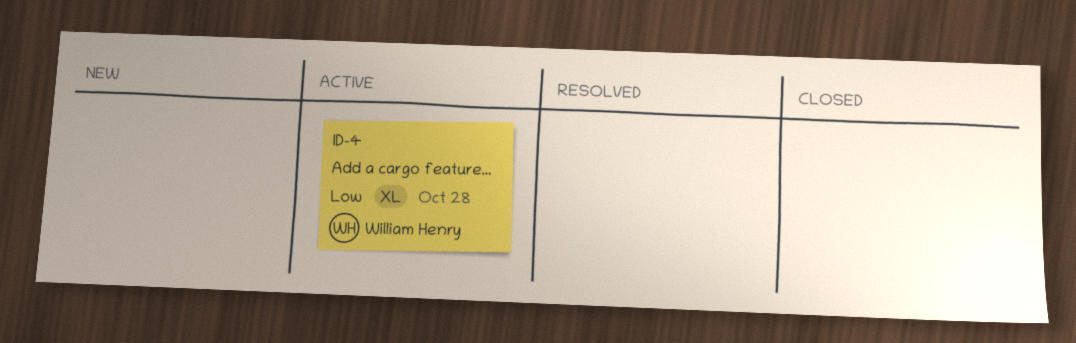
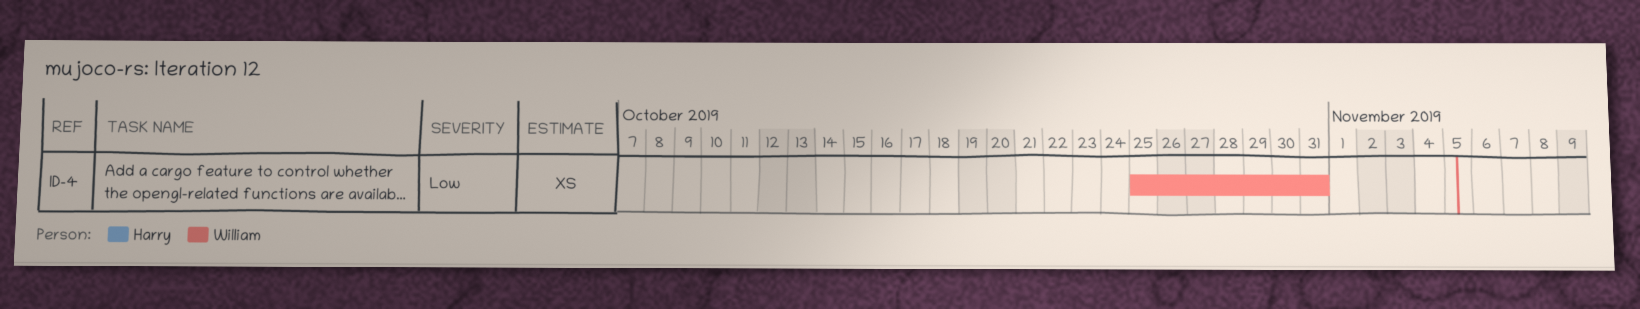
ID-4, estimate: XL -> XS
ID-4, due: Oct 28 -> Oct 31

